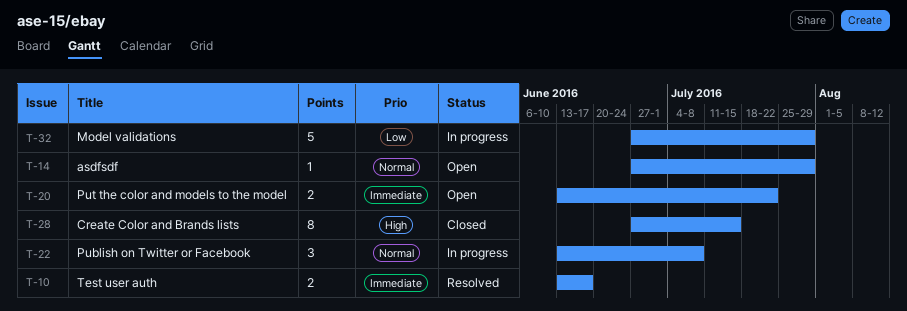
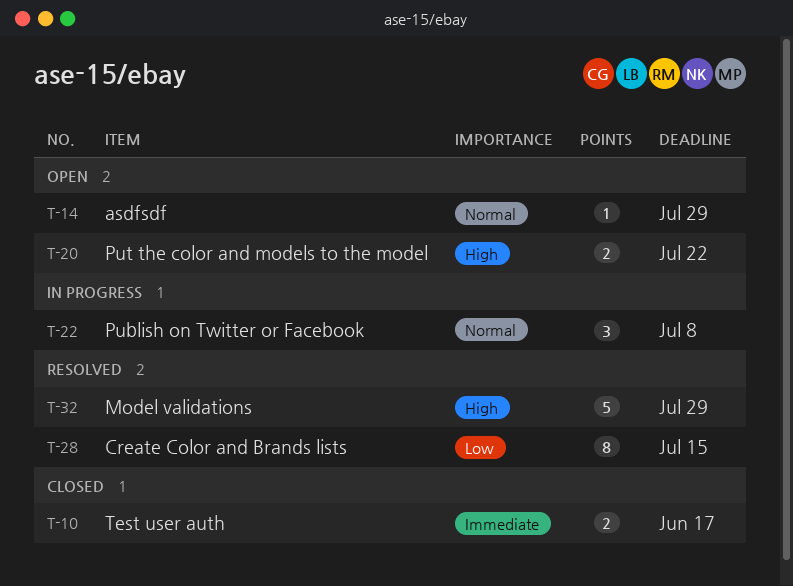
T-10, status: Resolved -> Closed
T-20, priority: Immediate -> High
T-28, status: Closed -> Resolved
T-28, priority: High -> Low
T-32, status: In progress -> Resolved
T-32, priority: Low -> High

